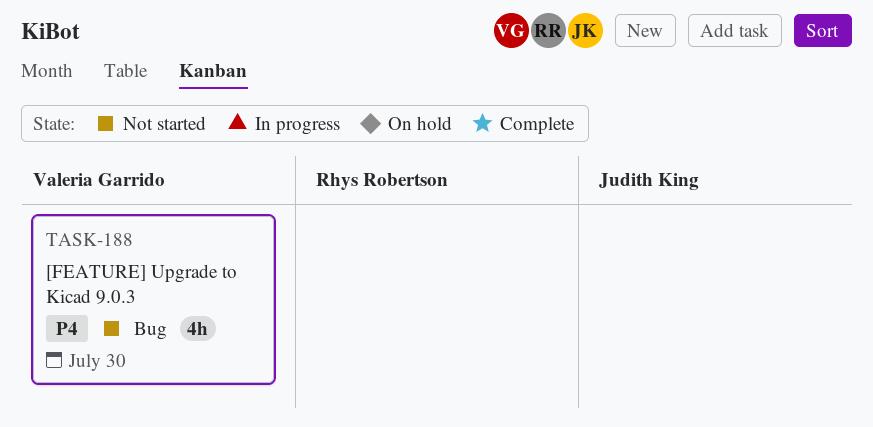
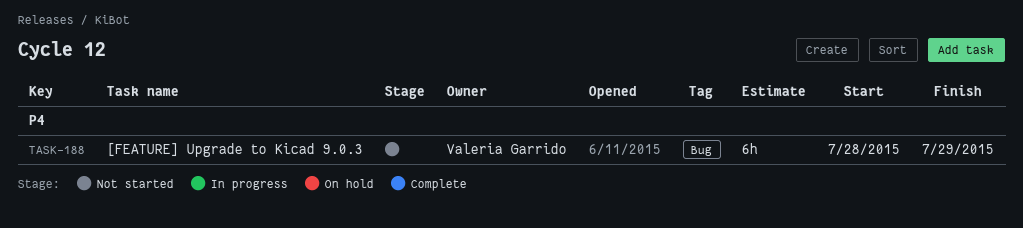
TASK-188, estimate: 4h -> 6h
TASK-188, due: Jul 30 -> Jul 29

